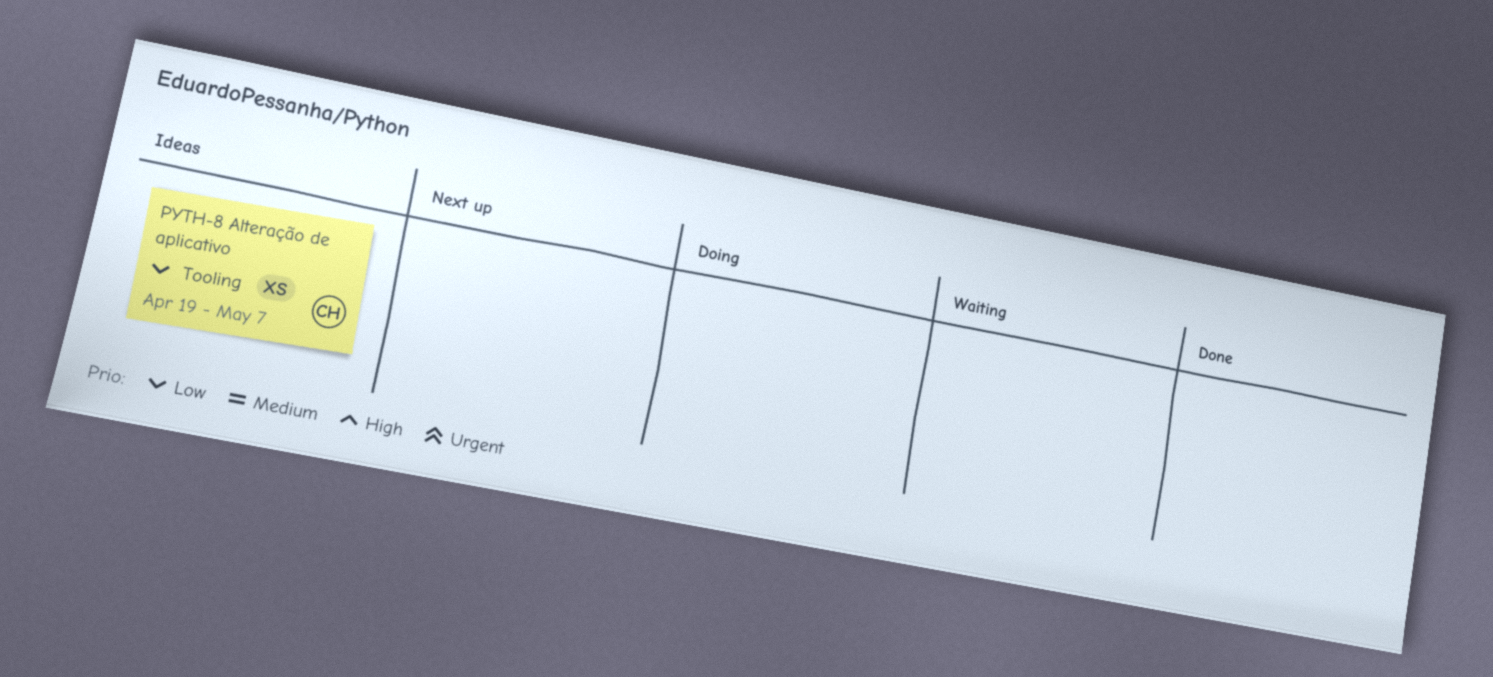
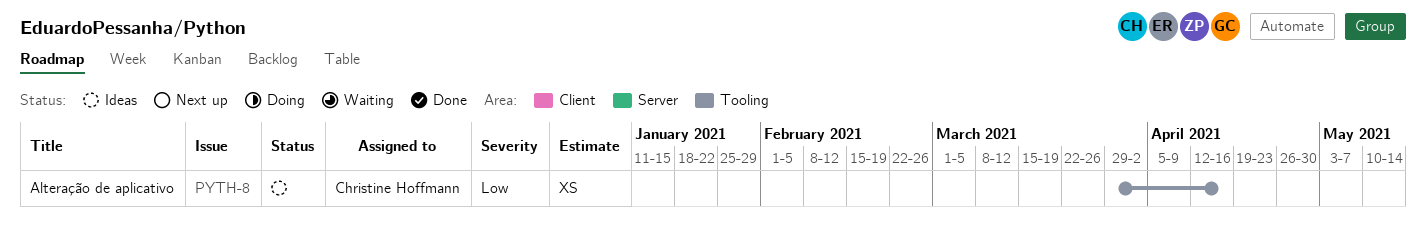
PYTH-8, start: Apr 19 -> Mar 29
PYTH-8, due: May 7 -> Apr 16

